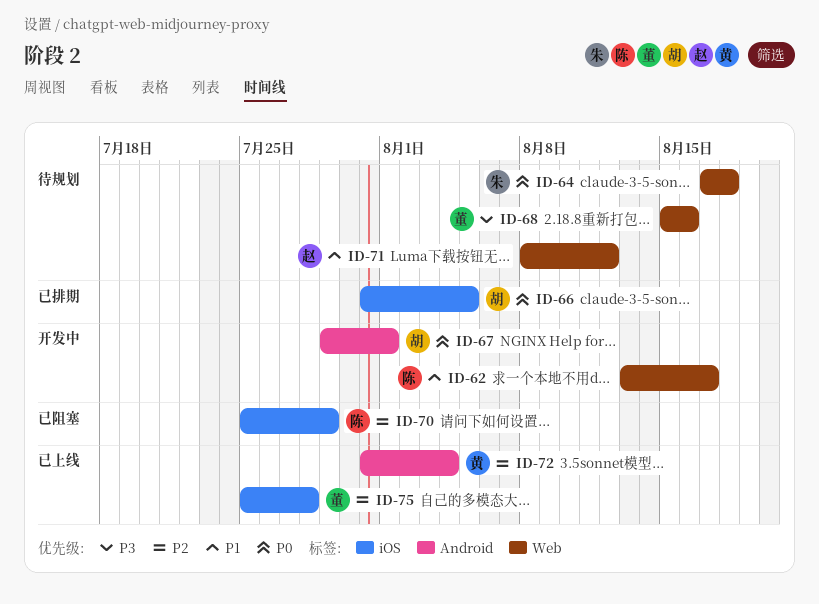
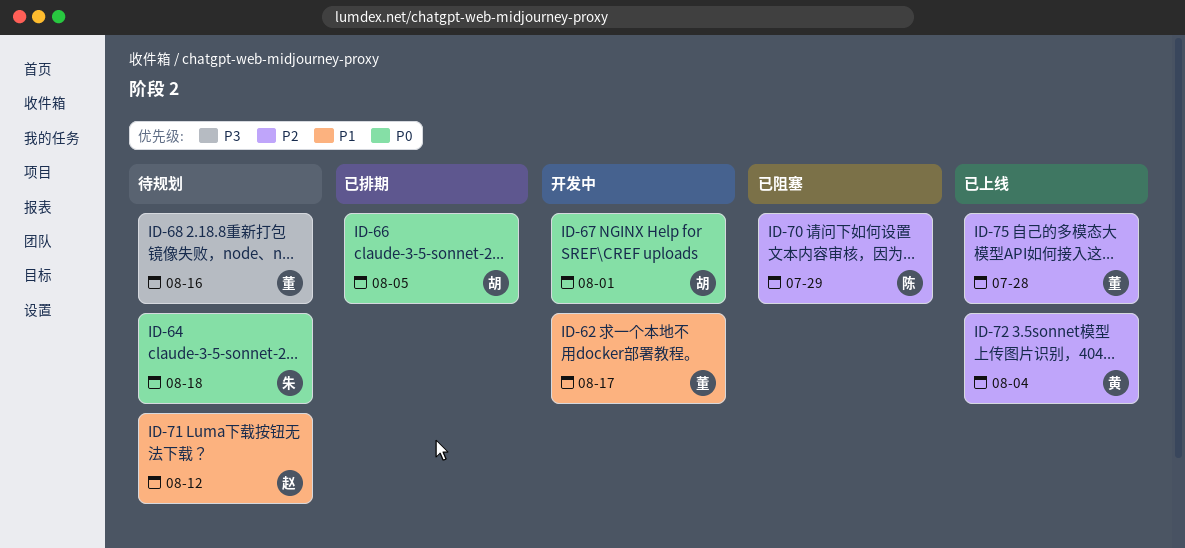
ID-62, owner: 陈 -> 董

